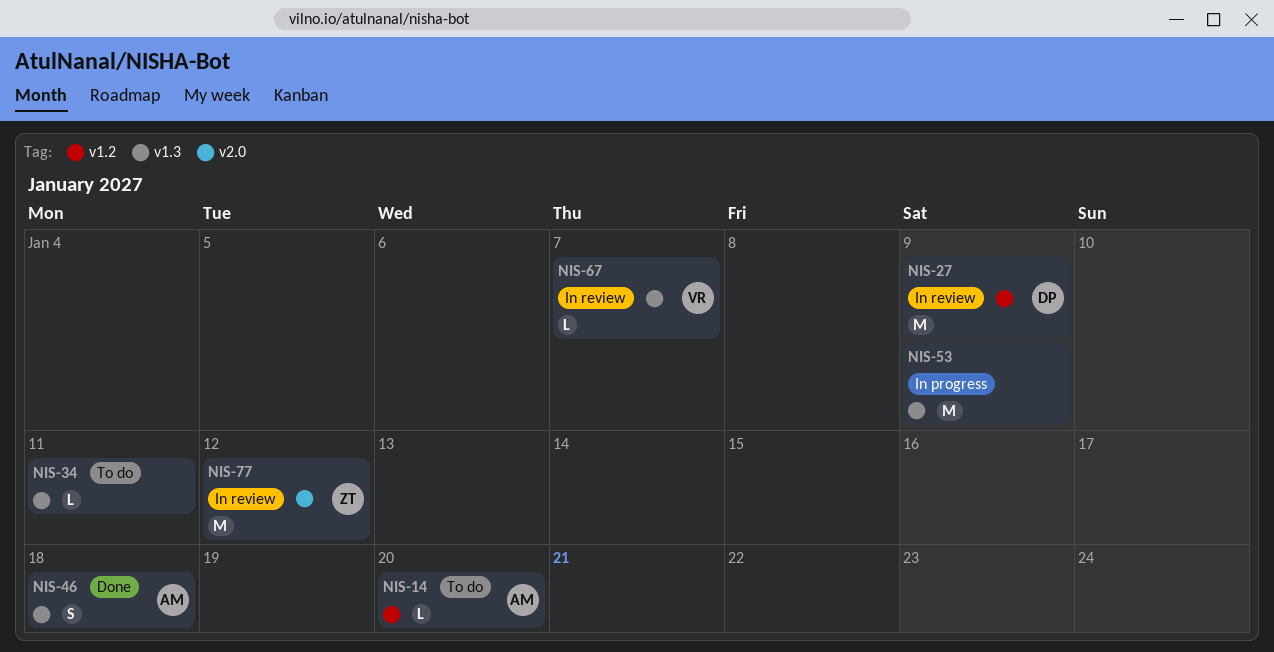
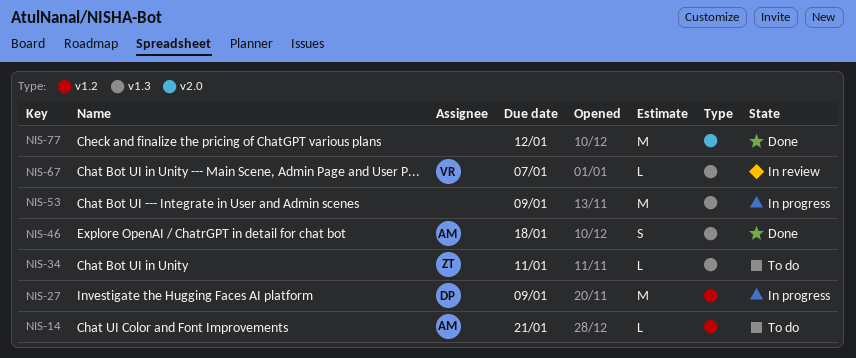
NIS-14, due: Jan 20 -> Jan 21
NIS-27, status: In review -> In progress
NIS-34, owner: none -> ZT
NIS-77, status: In review -> Done
NIS-77, owner: ZT -> none

